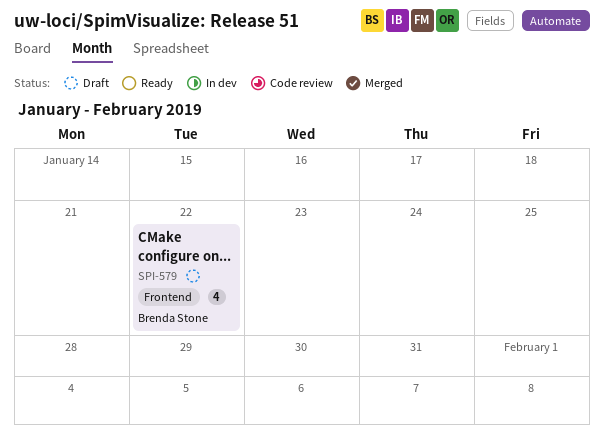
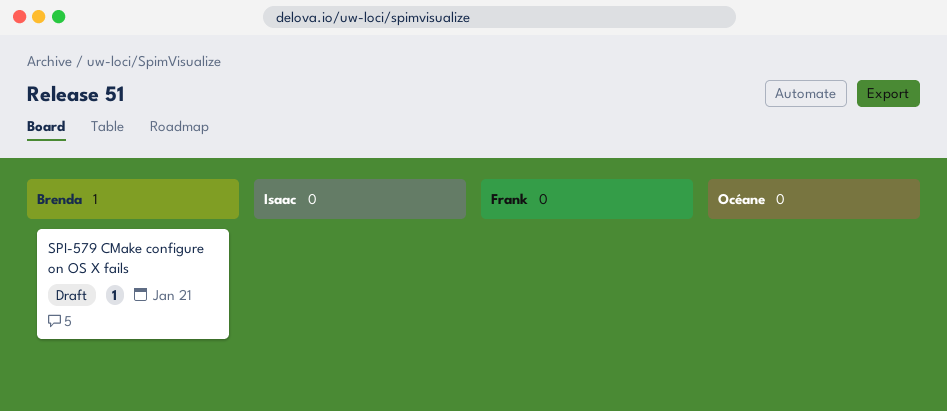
SPI-579, estimate: 4 -> 1
SPI-579, due: Jan 22 -> Jan 21

